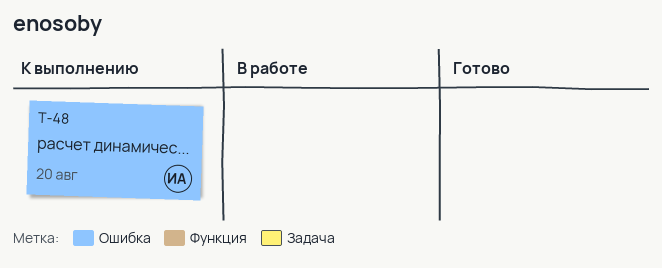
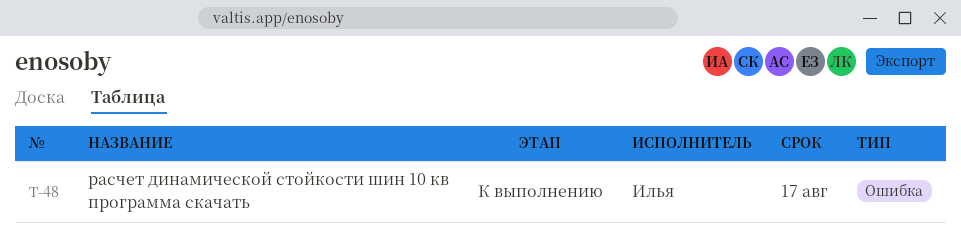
T-48, due: Aug 20 -> Aug 17

